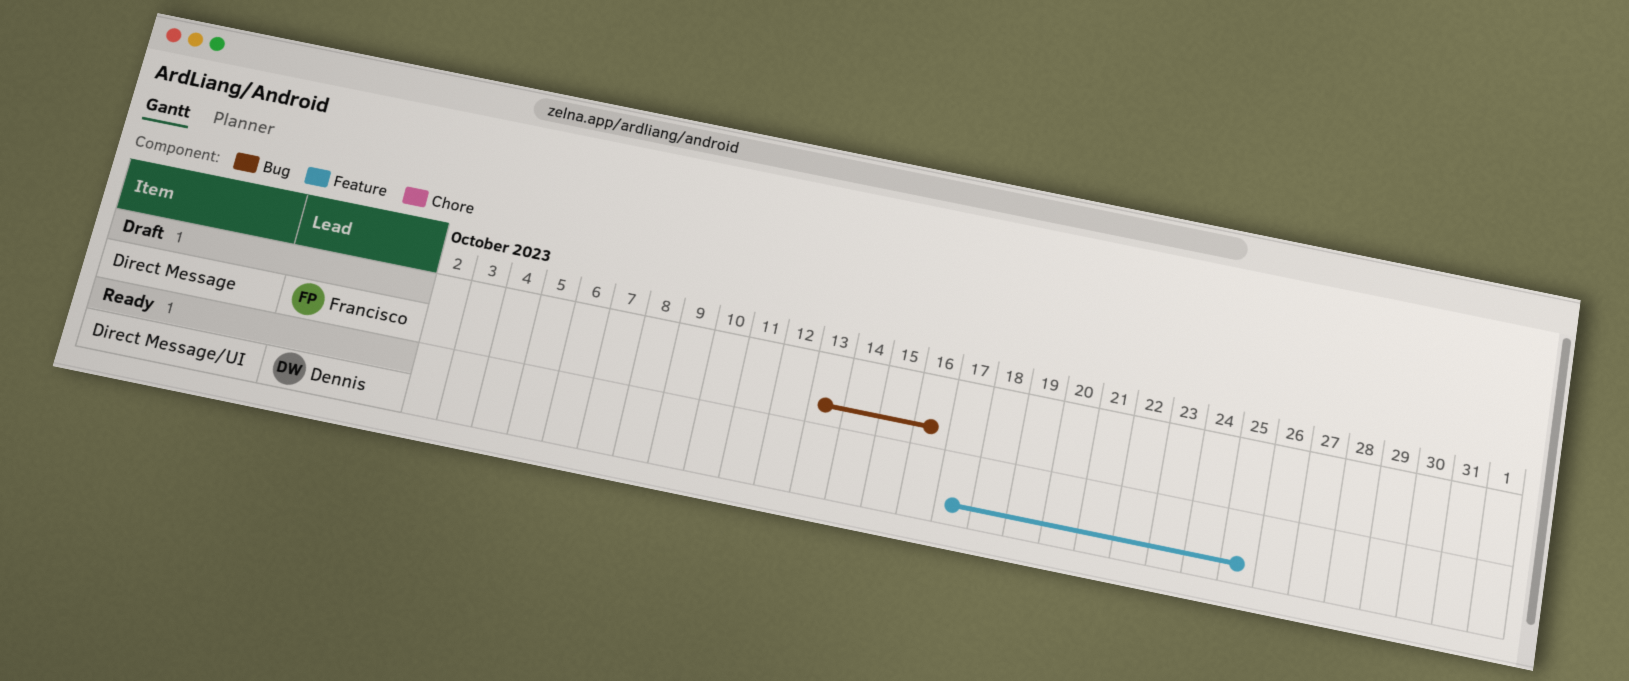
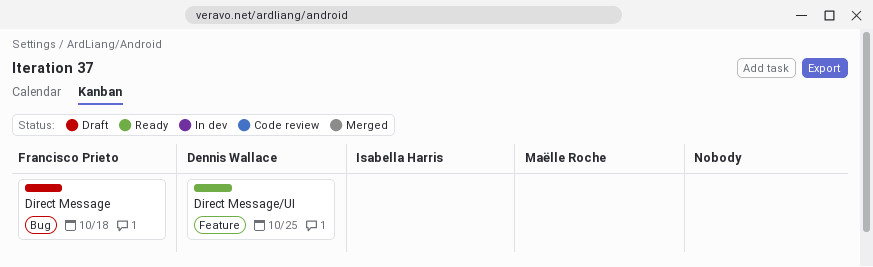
Direct Message, due: Oct 16 -> Oct 18

